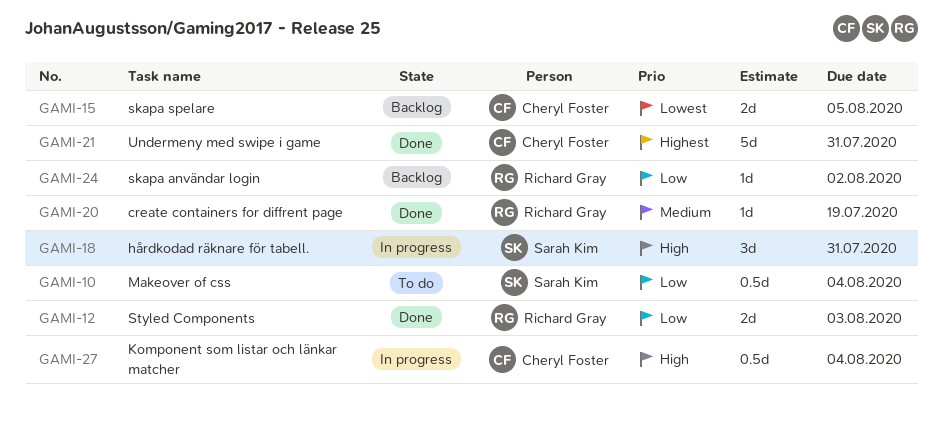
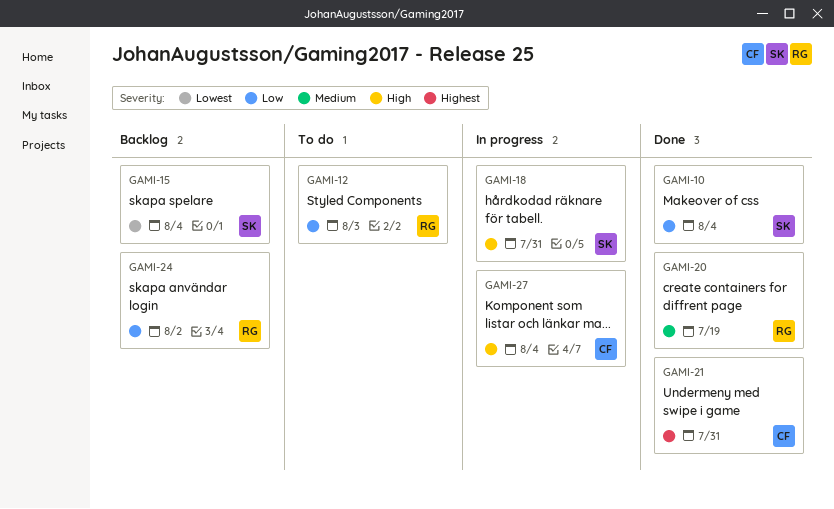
GAMI-10, status: To do -> Done
GAMI-12, status: Done -> To do
GAMI-15, owner: Cheryl Foster -> Sarah Kim
GAMI-15, due: Aug 5 -> Aug 4

